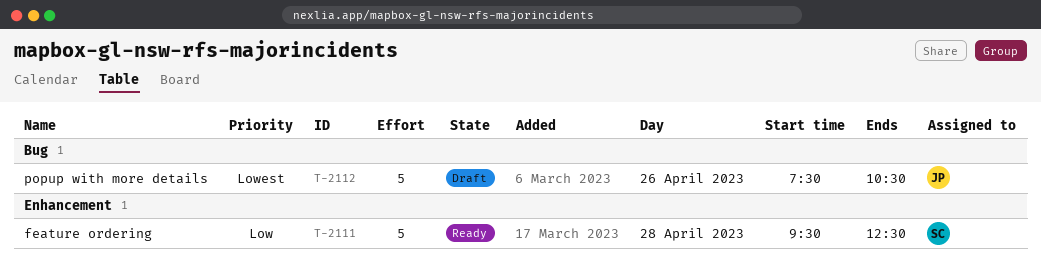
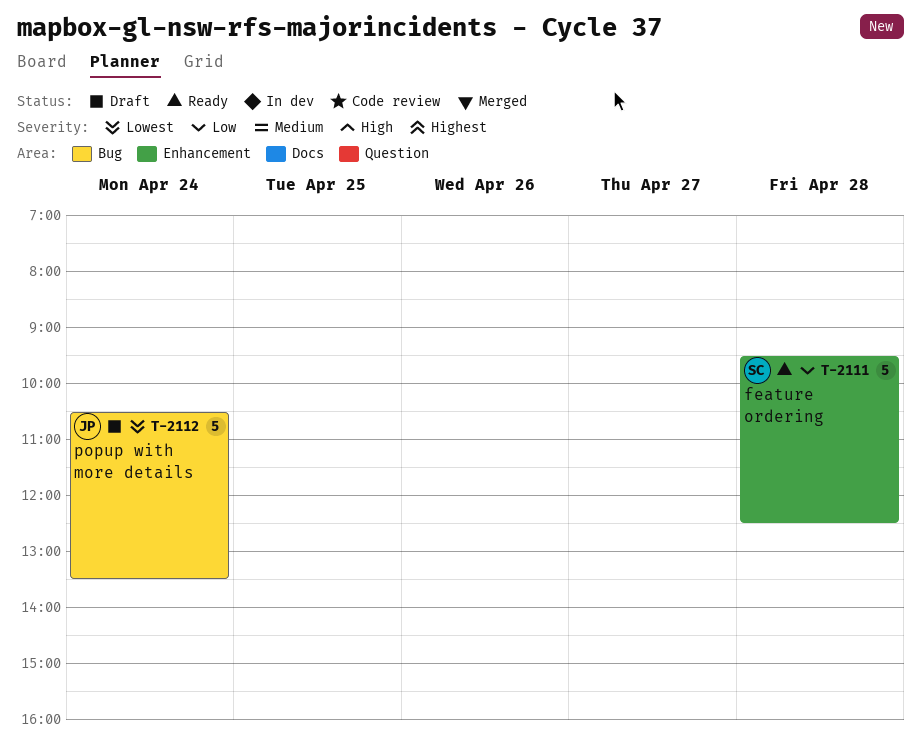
T-2112, day: Apr 26 -> Apr 24
T-2112, begins: 07:30 -> 10:30
T-2112, ends: 10:30 -> 13:30

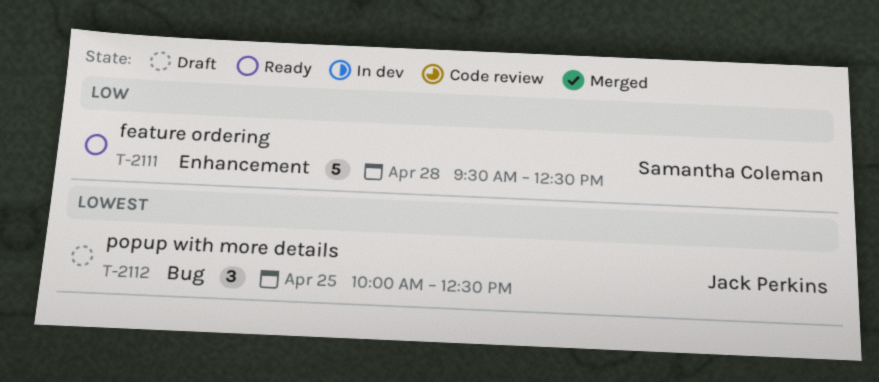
T-2112, estimate: 5 -> 3
T-2112, day: Apr 24 -> Apr 25
T-2112, begins: 10:30 -> 10:00
T-2112, ends: 13:30 -> 12:30

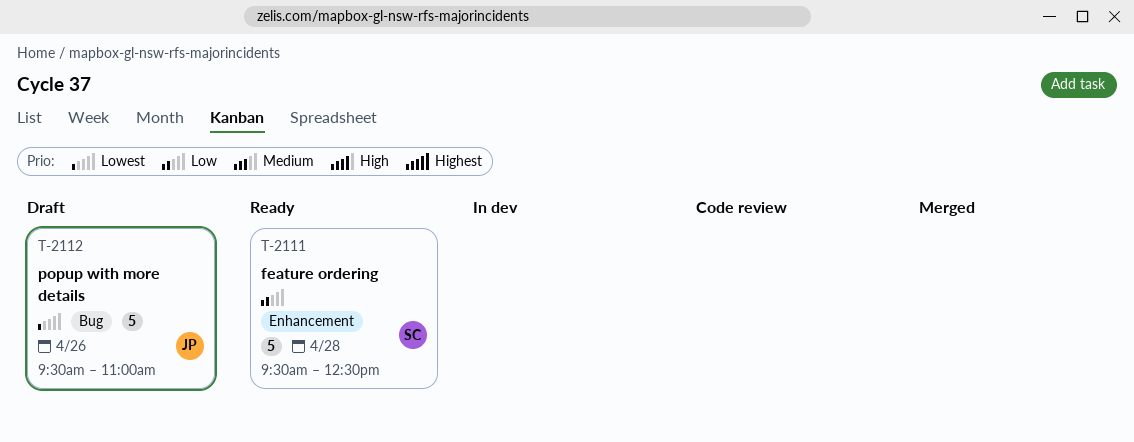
T-2112, estimate: 3 -> 5
T-2112, day: Apr 25 -> Apr 26
T-2112, begins: 10:00 -> 09:30
T-2112, ends: 12:30 -> 11:00

